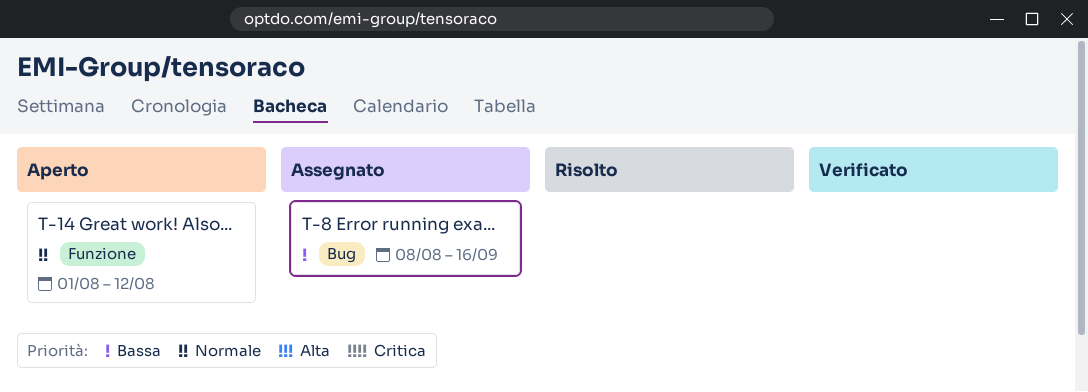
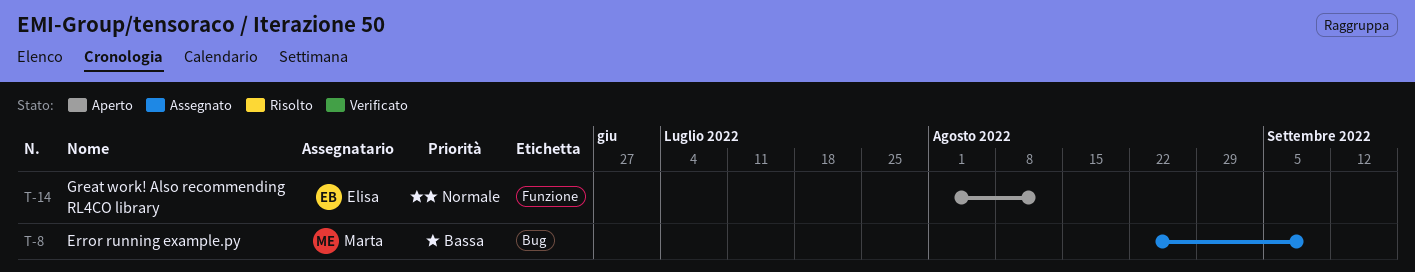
T-8, start: Aug 8 -> Aug 22
T-8, due: Sep 16 -> Sep 9

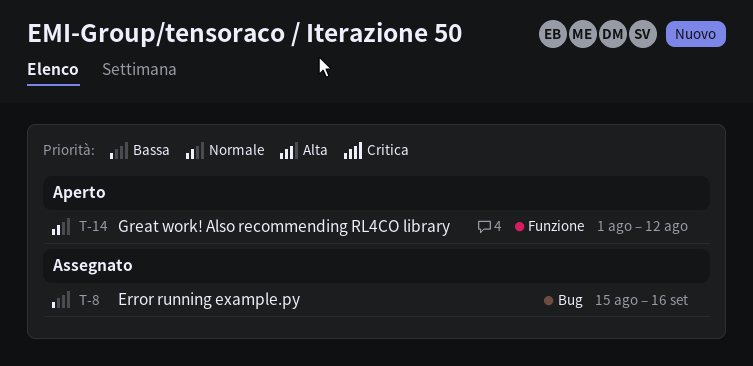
T-8, start: Aug 22 -> Aug 15
T-8, due: Sep 9 -> Sep 16

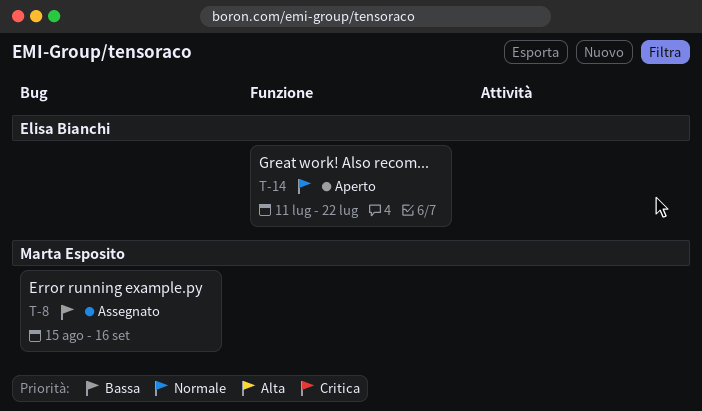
T-14, start: Aug 1 -> Jul 11
T-14, due: Aug 12 -> Jul 22

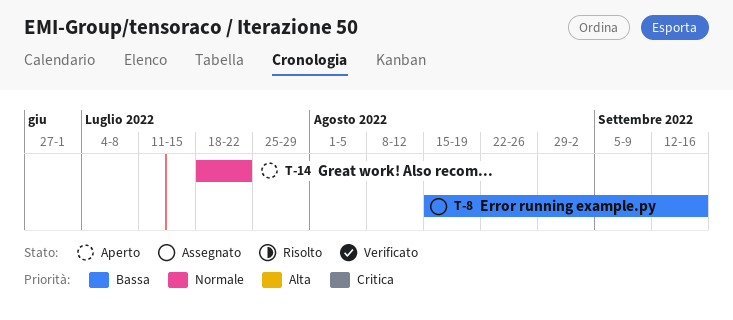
T-14, start: Jul 11 -> Jul 18

